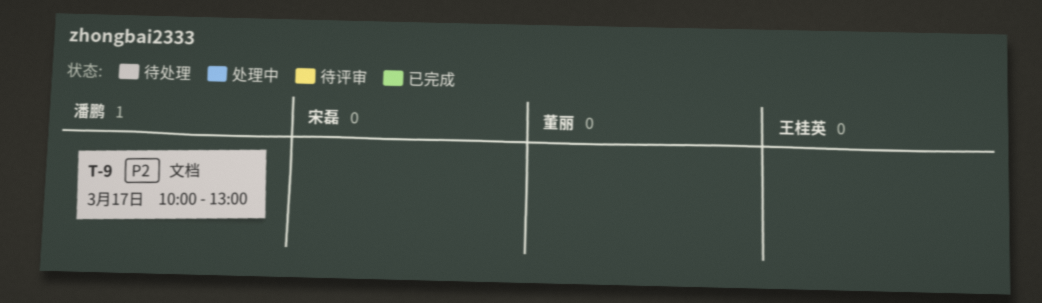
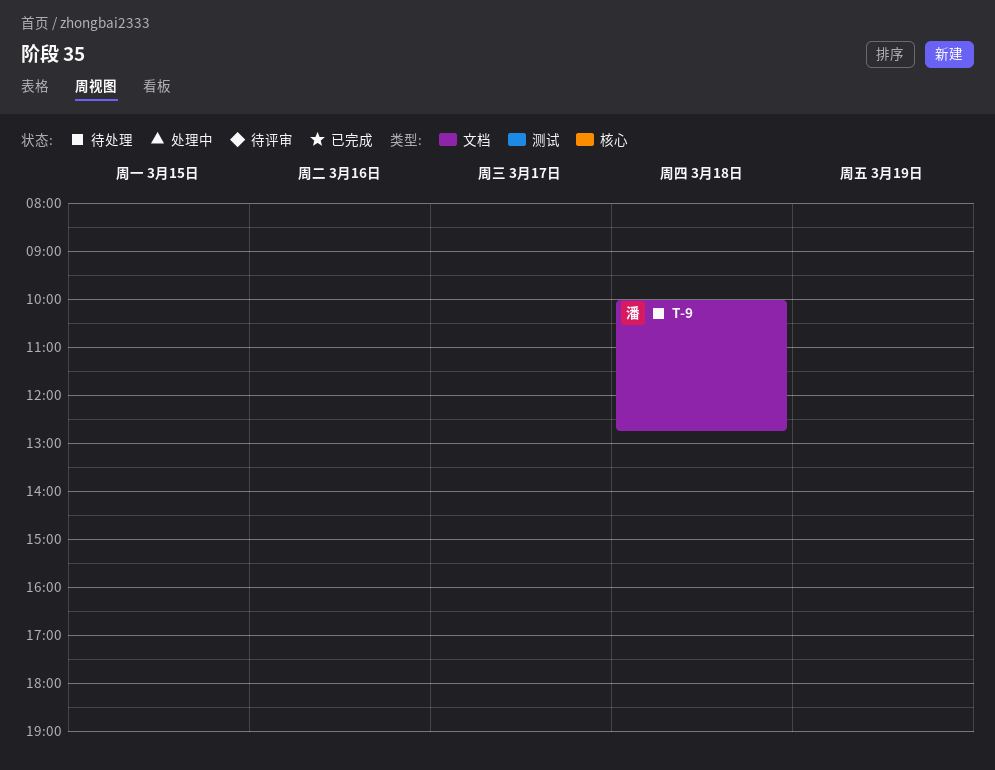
T-9, day: Mar 17 -> Mar 18
T-9, ends: 13:00 -> 12:45

